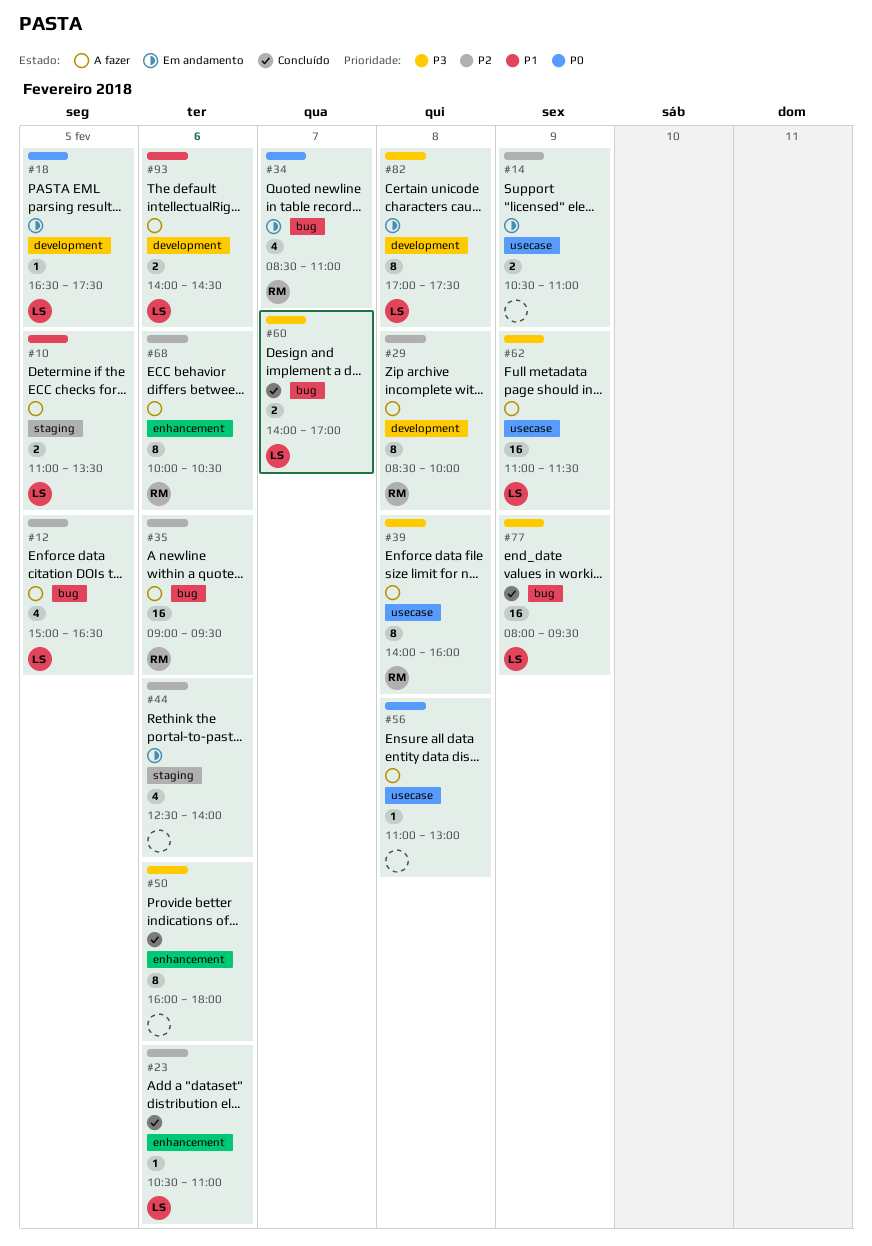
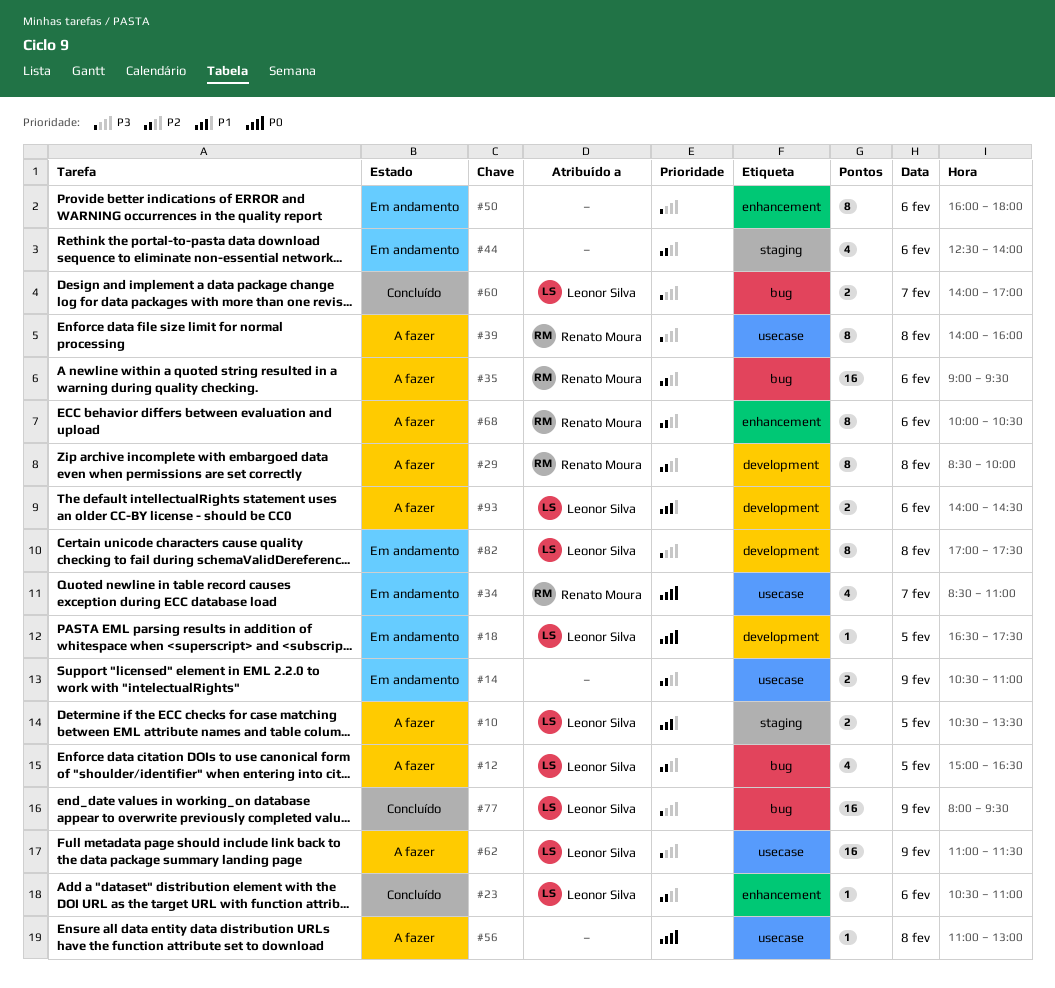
#10, begins: 11:00 -> 10:30
#34, label: bug -> usecase
#50, status: Concluído -> Em andamento

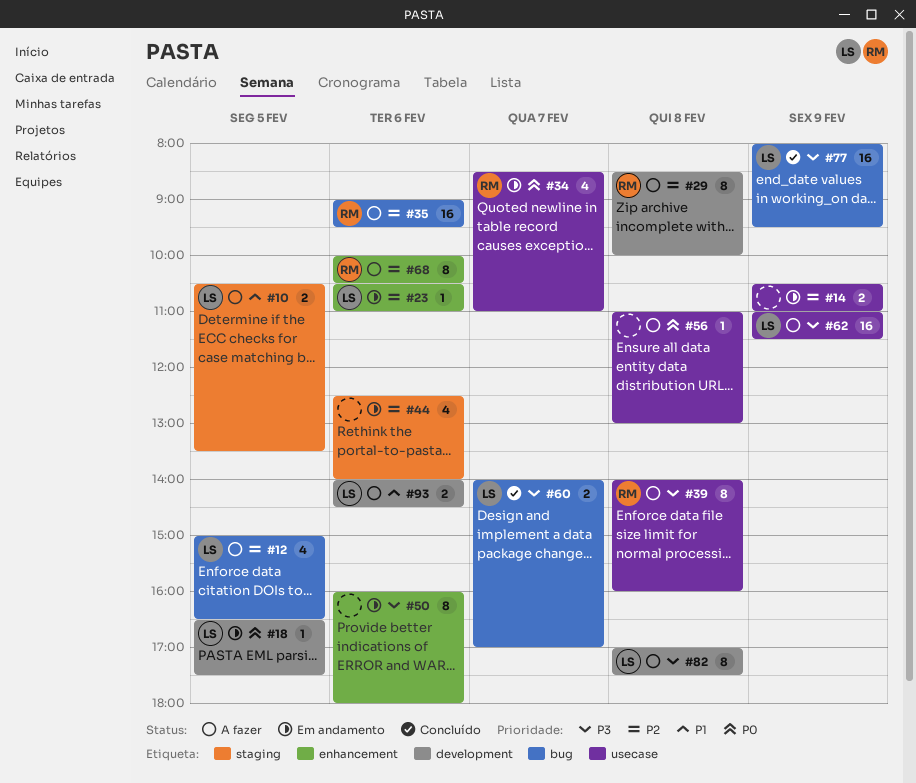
#23, status: Concluído -> Em andamento
#82, status: Em andamento -> A fazer

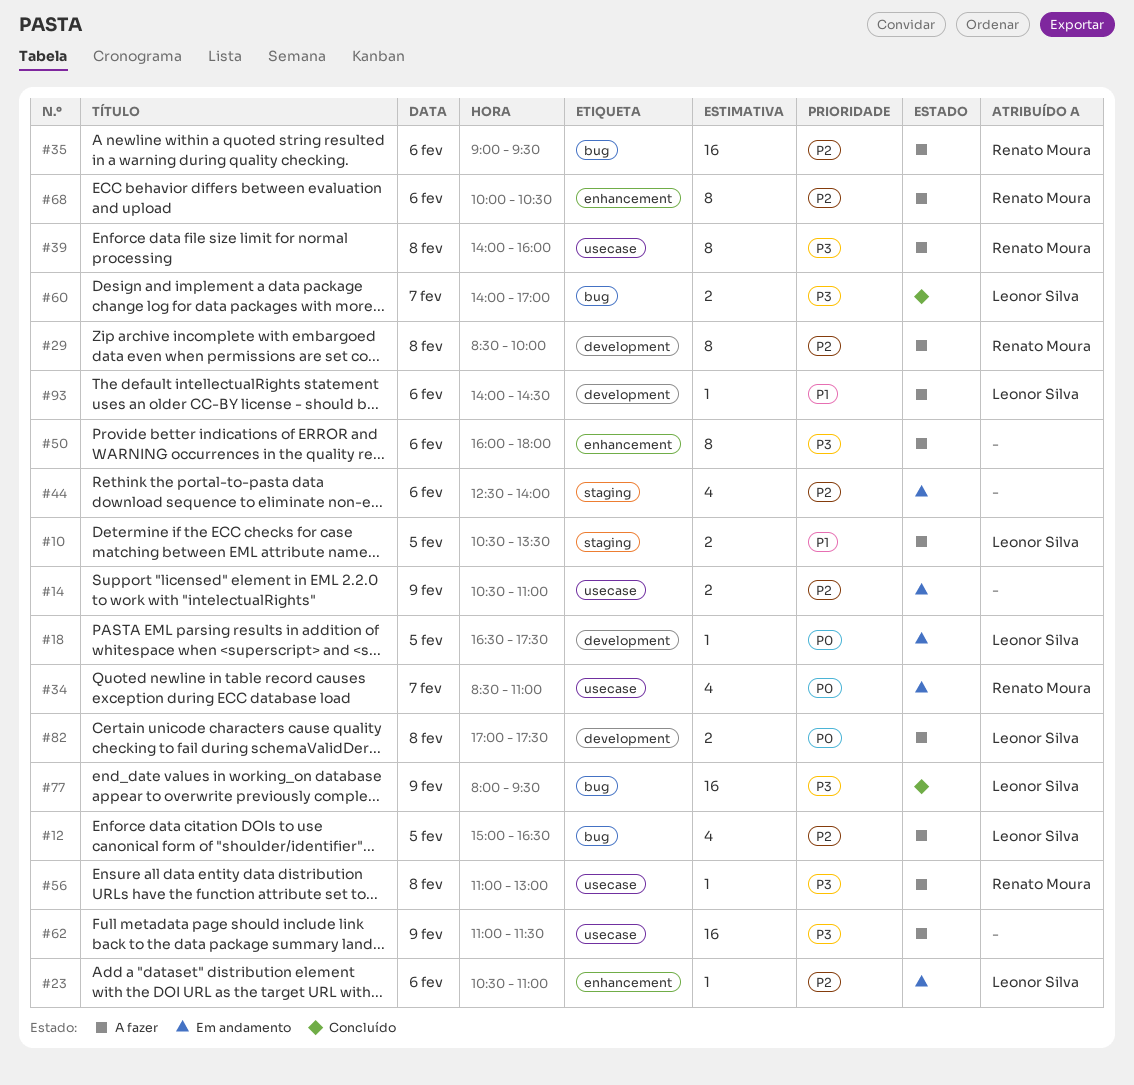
#50, status: Em andamento -> A fazer
#56, owner: none -> Renato Moura
#56, priority: P0 -> P3
#62, owner: Leonor Silva -> none
#82, priority: P3 -> P0
#82, estimate: 8 -> 2
#93, estimate: 2 -> 1

